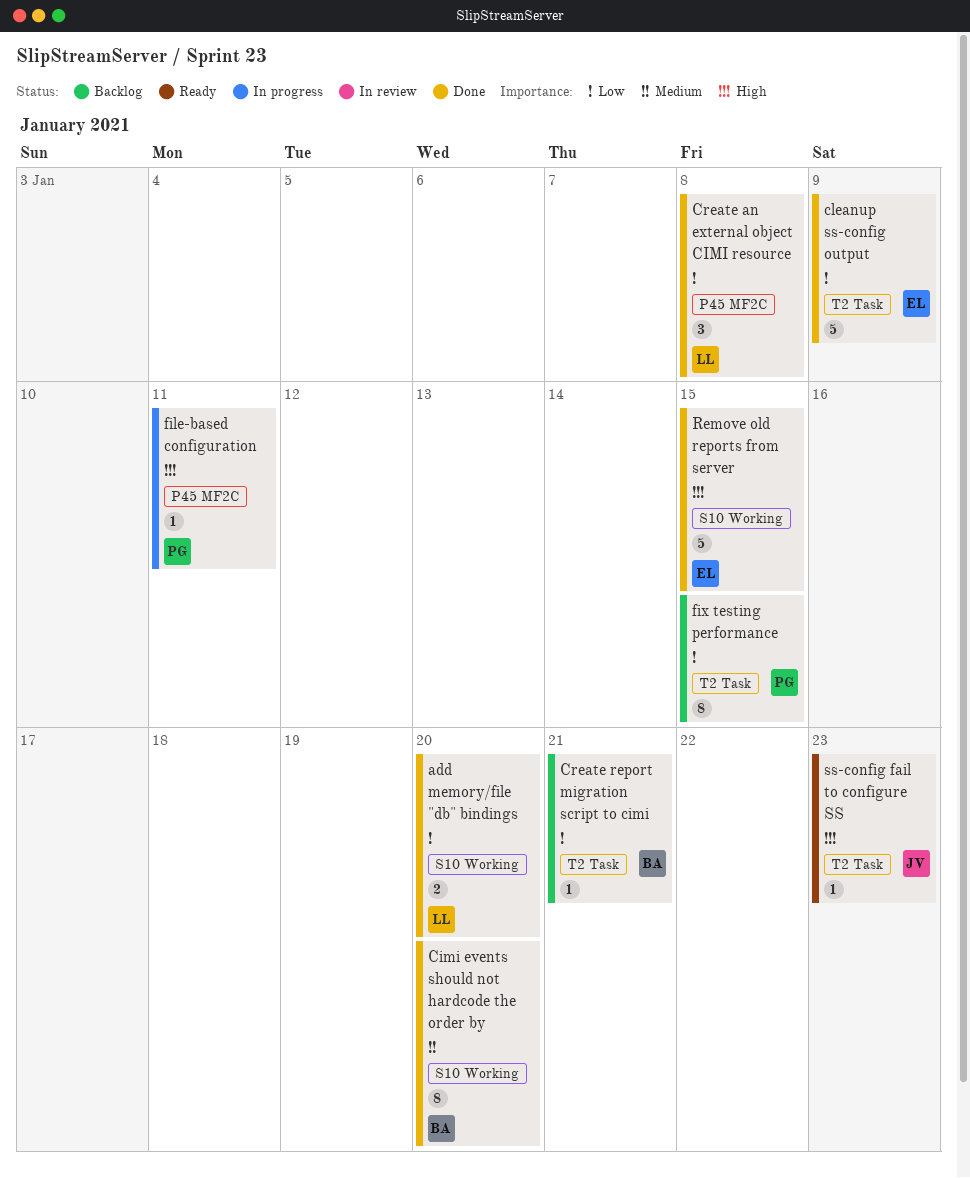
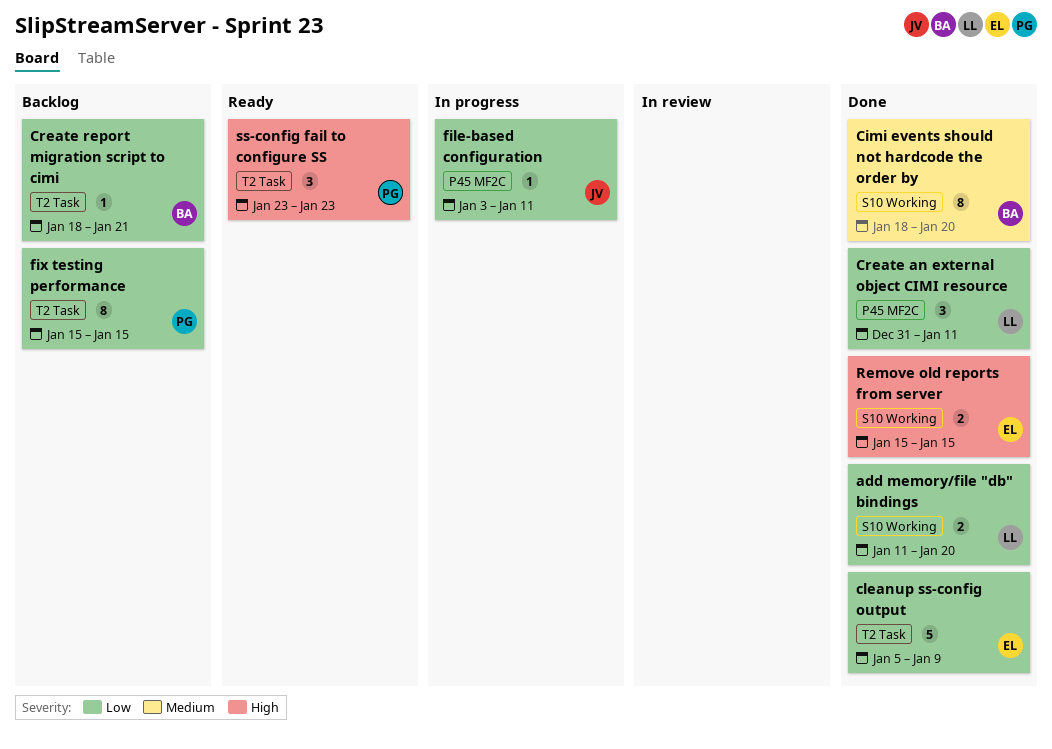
Create an external object CIMI resource, due: Jan 8 -> Jan 11
file-based configuration, owner: PG -> JV
file-based configuration, priority: High -> Low
Remove old reports from server, estimate: 5 -> 2
ss-config fail to configure SS, owner: JV -> PG
ss-config fail to configure SS, estimate: 1 -> 3

